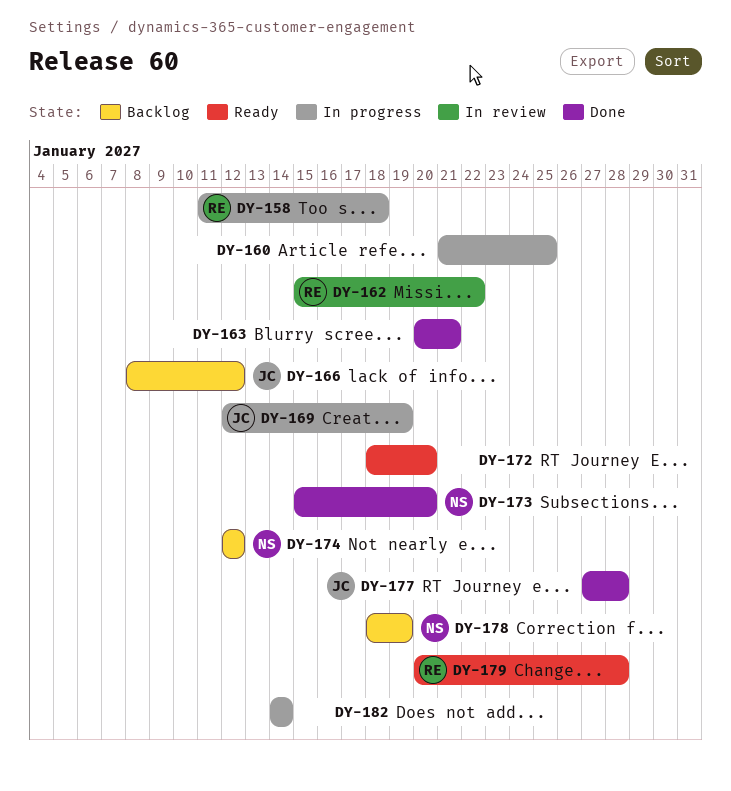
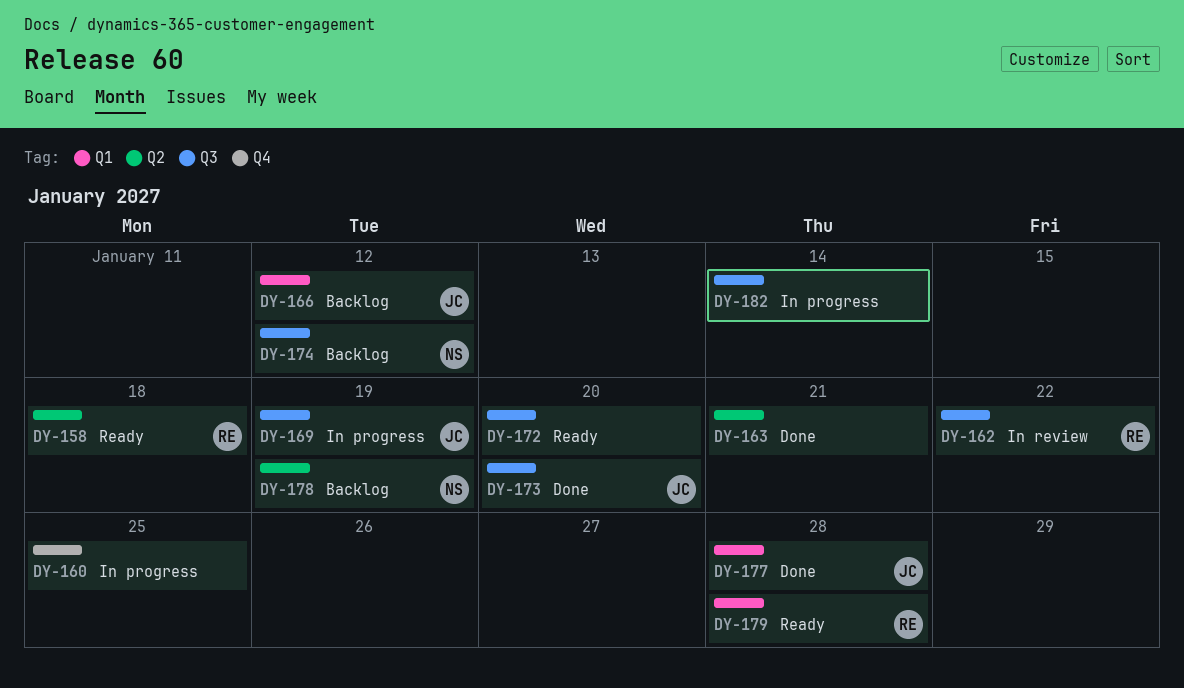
DY-158, status: In progress -> Ready
DY-173, owner: NS -> JC

